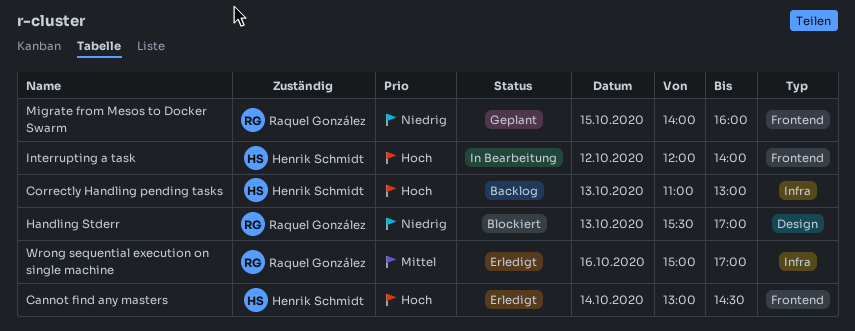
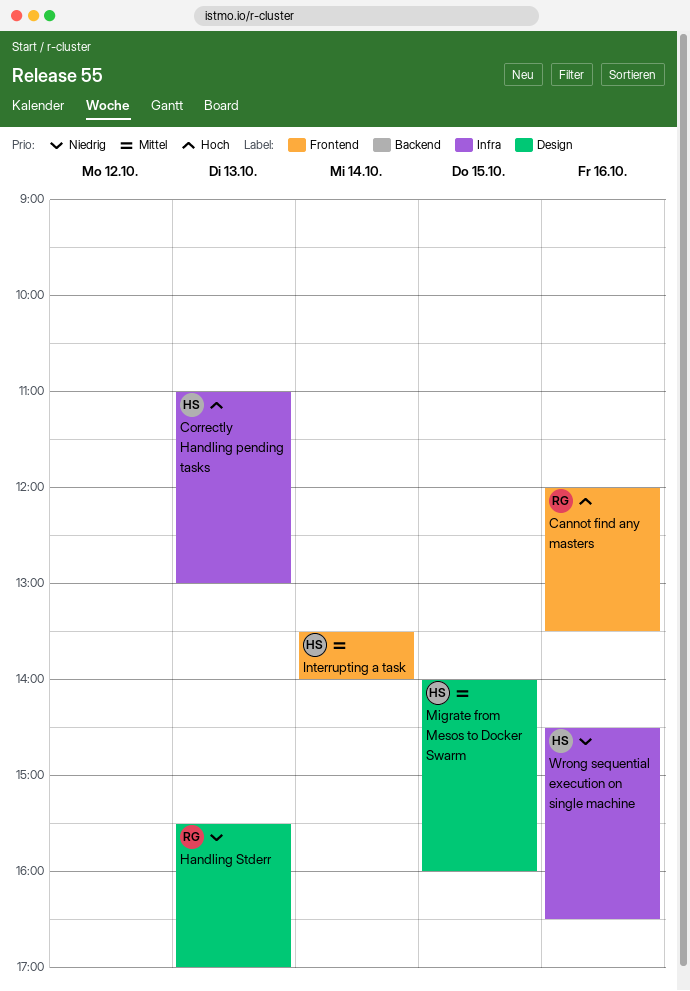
Cannot find any masters, owner: Henrik Schmidt -> Raquel González
Cannot find any masters, day: Oct 14 -> Oct 16
Cannot find any masters, begins: 13:00 -> 12:00
Cannot find any masters, ends: 14:30 -> 13:30
Interrupting a task, priority: Hoch -> Mittel
Interrupting a task, day: Oct 12 -> Oct 14
Interrupting a task, begins: 12:00 -> 13:30
Migrate from Mesos to Docker Swarm, owner: Raquel González -> Henrik Schmidt
Migrate from Mesos to Docker Swarm, priority: Niedrig -> Mittel
Migrate from Mesos to Docker Swarm, label: Frontend -> Design
Wrong sequential execution on single machine, owner: Raquel González -> Henrik Schmidt
Wrong sequential execution on single machine, priority: Mittel -> Niedrig
Wrong sequential execution on single machine, begins: 15:00 -> 14:30
Wrong sequential execution on single machine, ends: 17:00 -> 16:30

